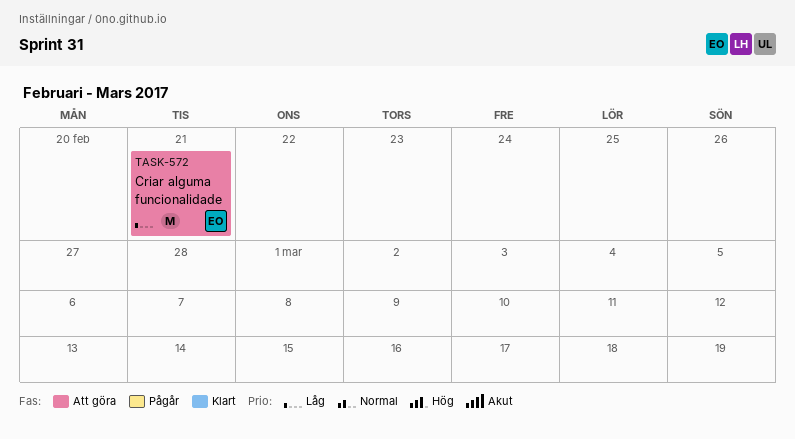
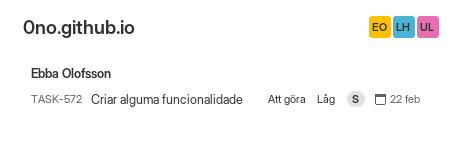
TASK-572, estimate: M -> S
TASK-572, due: Feb 21 -> Feb 22

